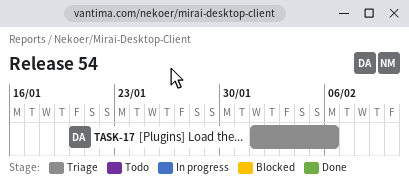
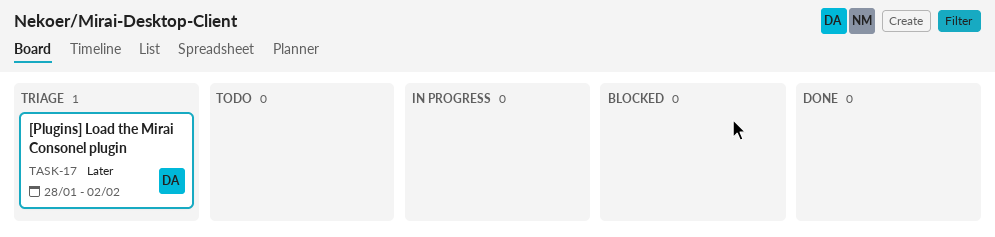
TASK-17, start: Feb 1 -> Jan 28
TASK-17, due: Feb 6 -> Feb 2

